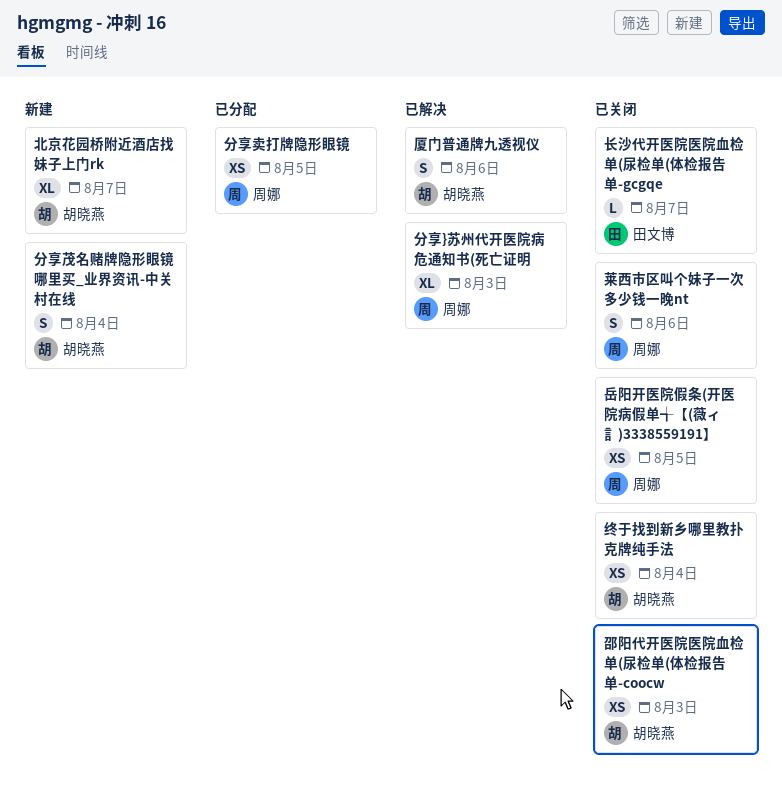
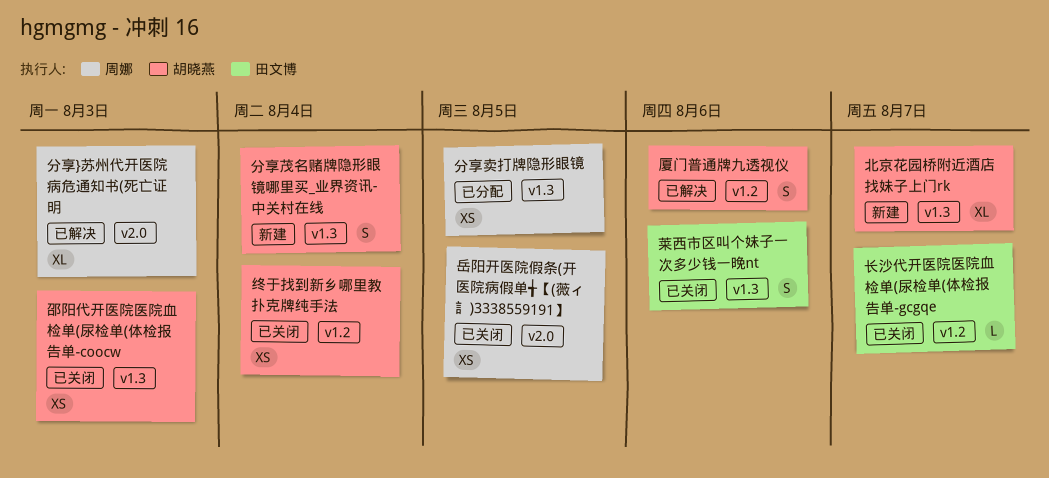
莱西市区叫个妹子一次多少钱一晚nt, owner: 周娜 -> 田文博

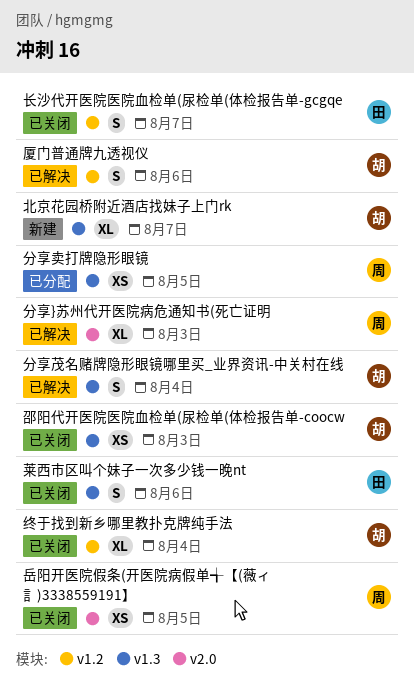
分享茂名赌牌隐形眼镜哪里买_业界资讯-中关村在线, status: 新建 -> 已解决
终于找到新乡哪里教扑克牌纯手法, estimate: XS -> XL
长沙代开医院医院血检单(尿检单(体检报告单-gcgqe, estimate: L -> S

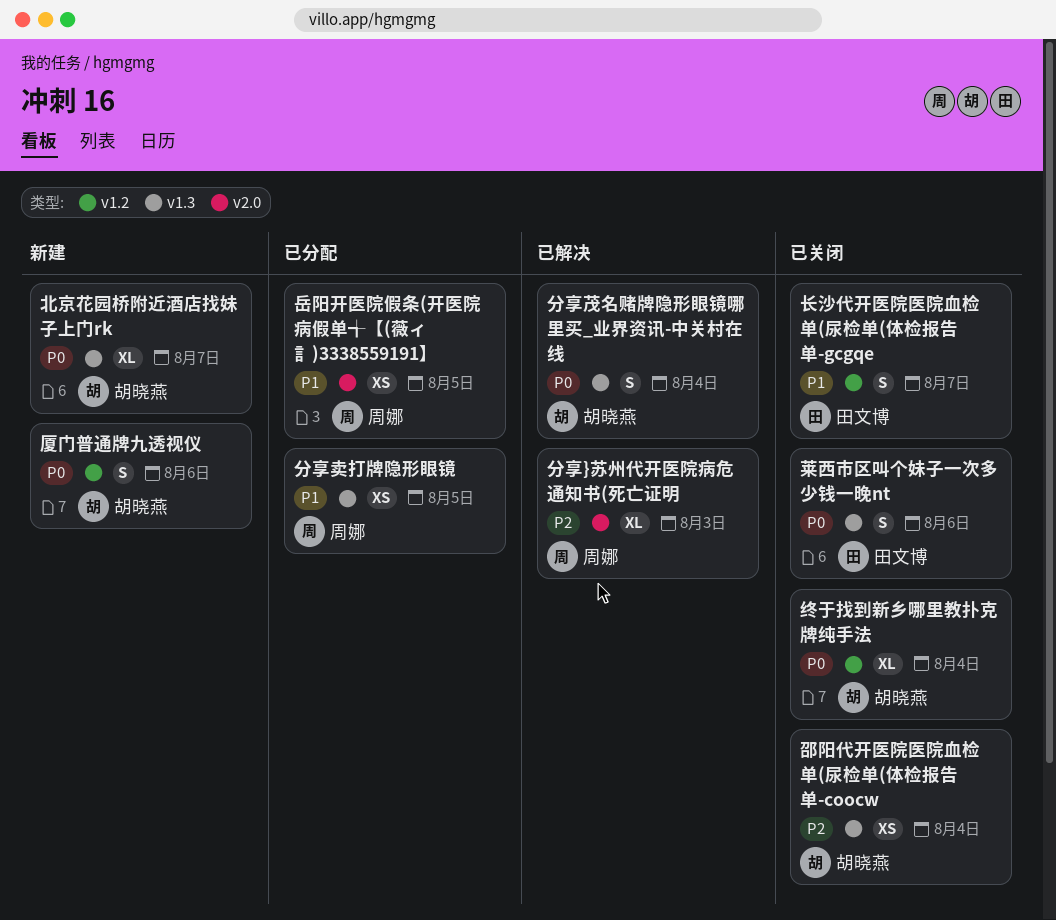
厦门普通牌九透视仪, status: 已解决 -> 新建
岳阳开医院假条(开医院病假单╅【(薇ィ訁)3338559191】, status: 已关闭 -> 已分配
邵阳代开医院医院血检单(尿检单(体检报告单-coocw, due: Aug 3 -> Aug 4

